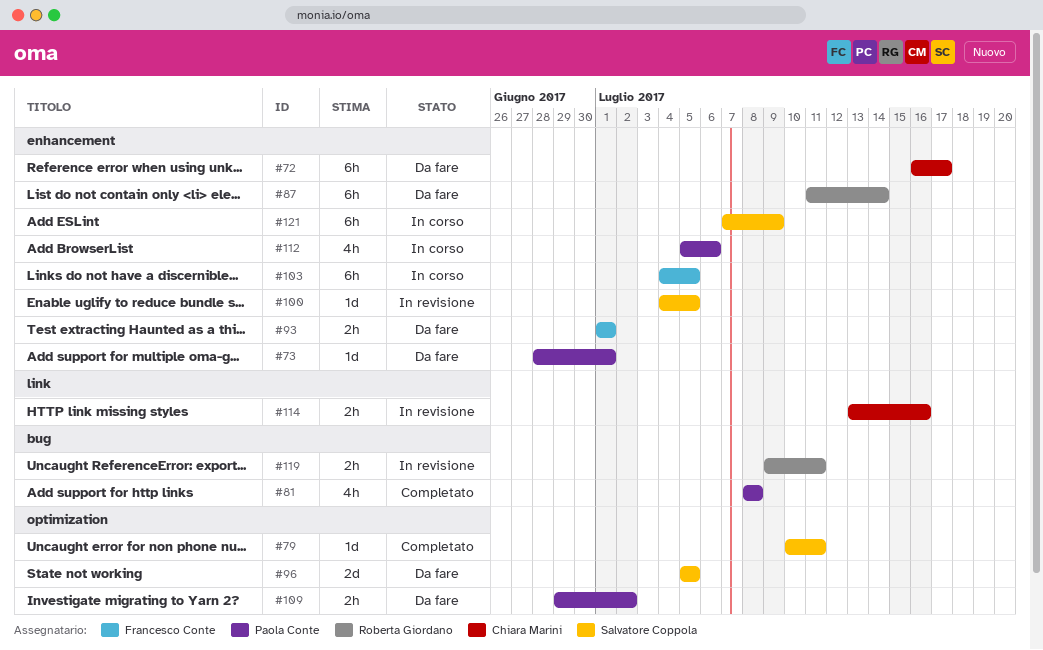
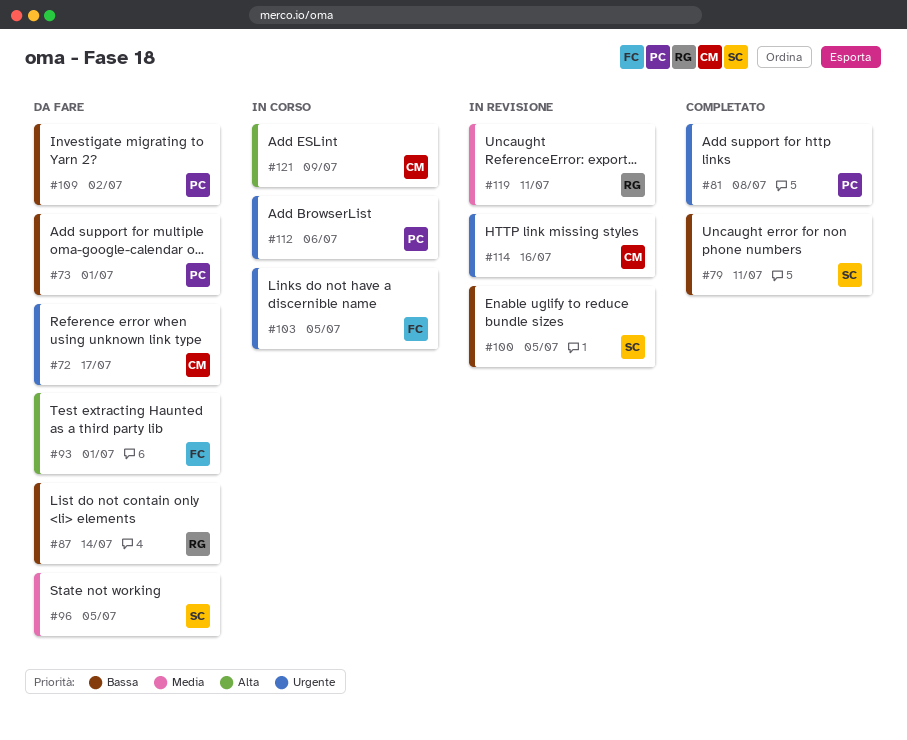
#121, owner: Salvatore Coppola -> Chiara Marini

